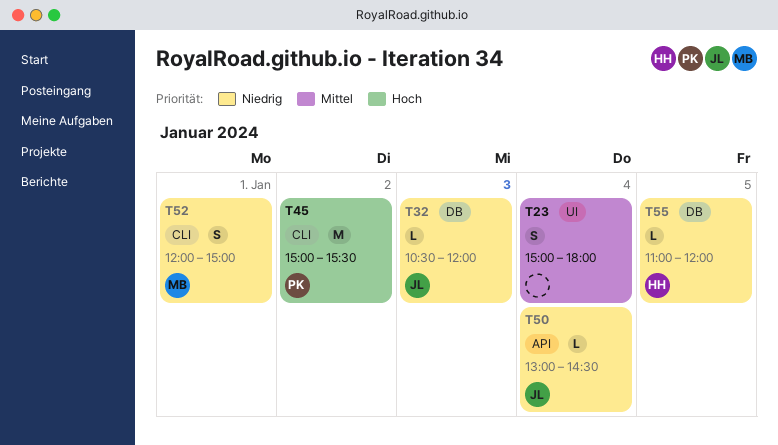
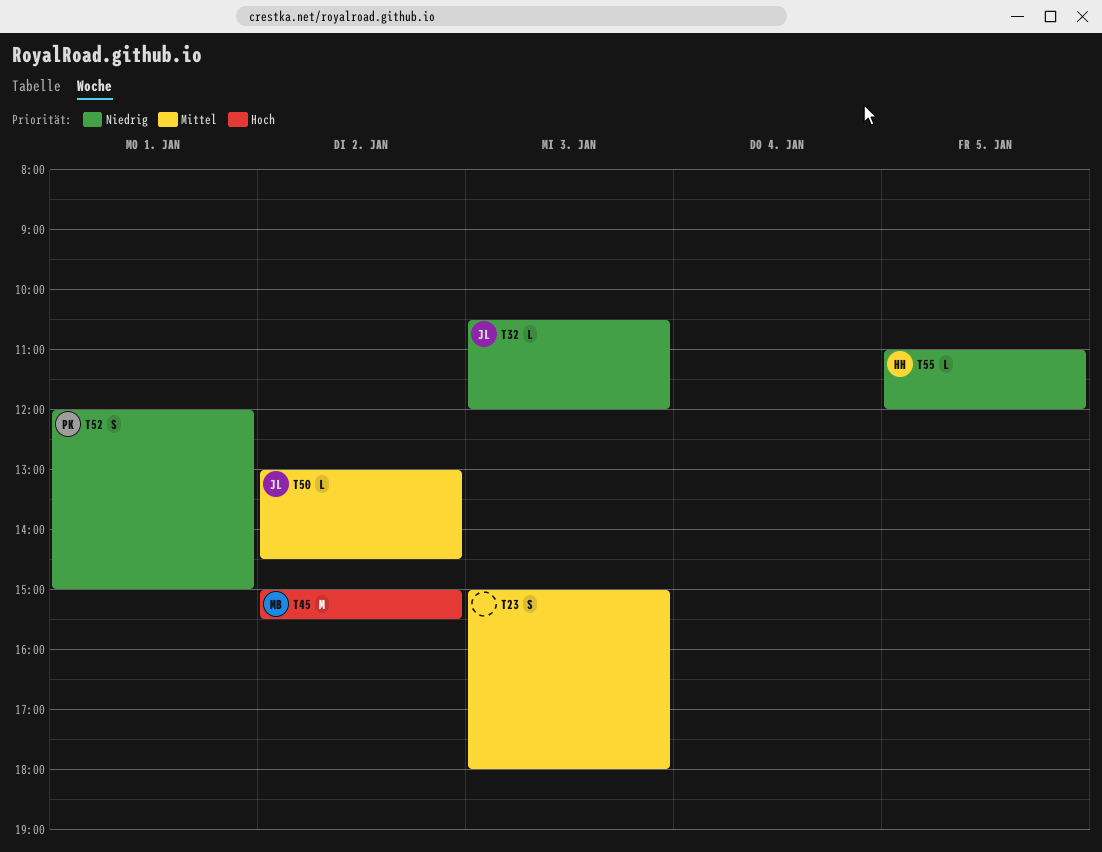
T23, day: Jan 4 -> Jan 3
T45, owner: PK -> MB
T50, priority: Niedrig -> Mittel
T50, day: Jan 4 -> Jan 2
T52, owner: MB -> PK

